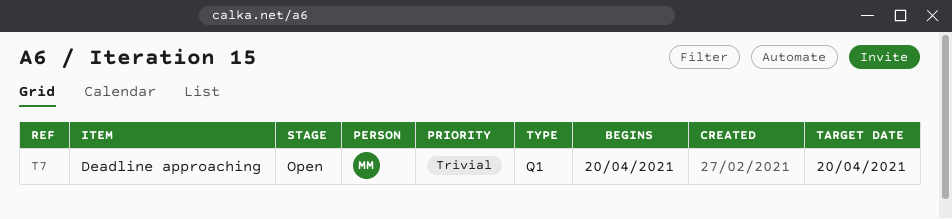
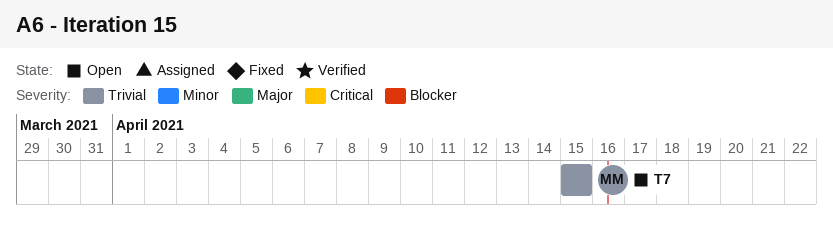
T7, start: Apr 20 -> Apr 15
T7, due: Apr 20 -> Apr 15

